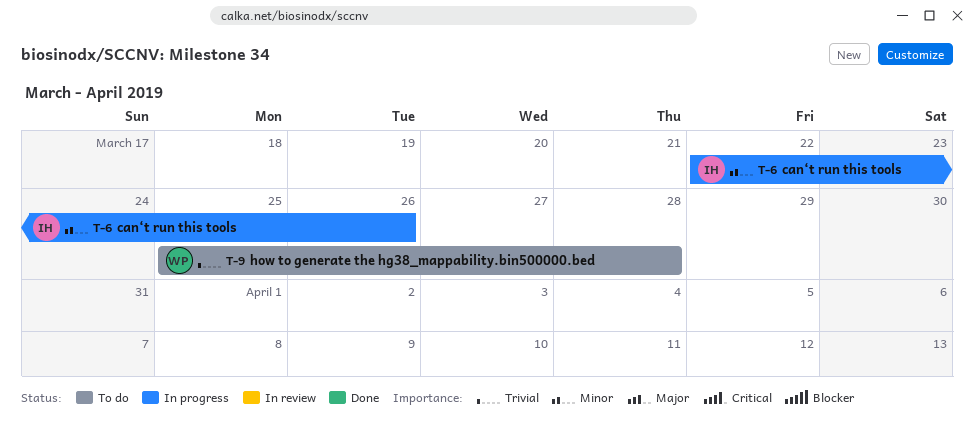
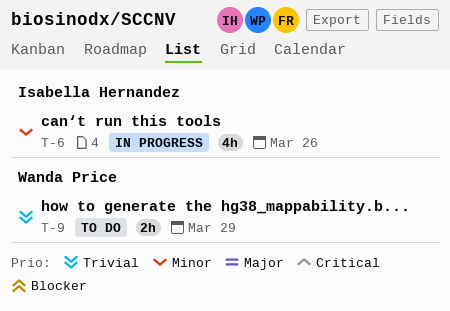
T-9, due: Mar 28 -> Mar 29

